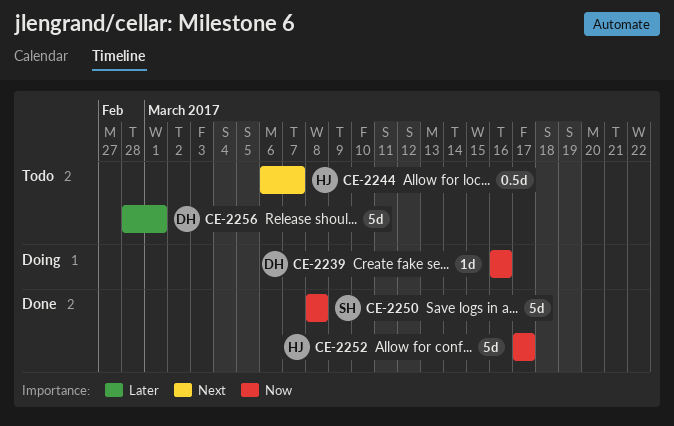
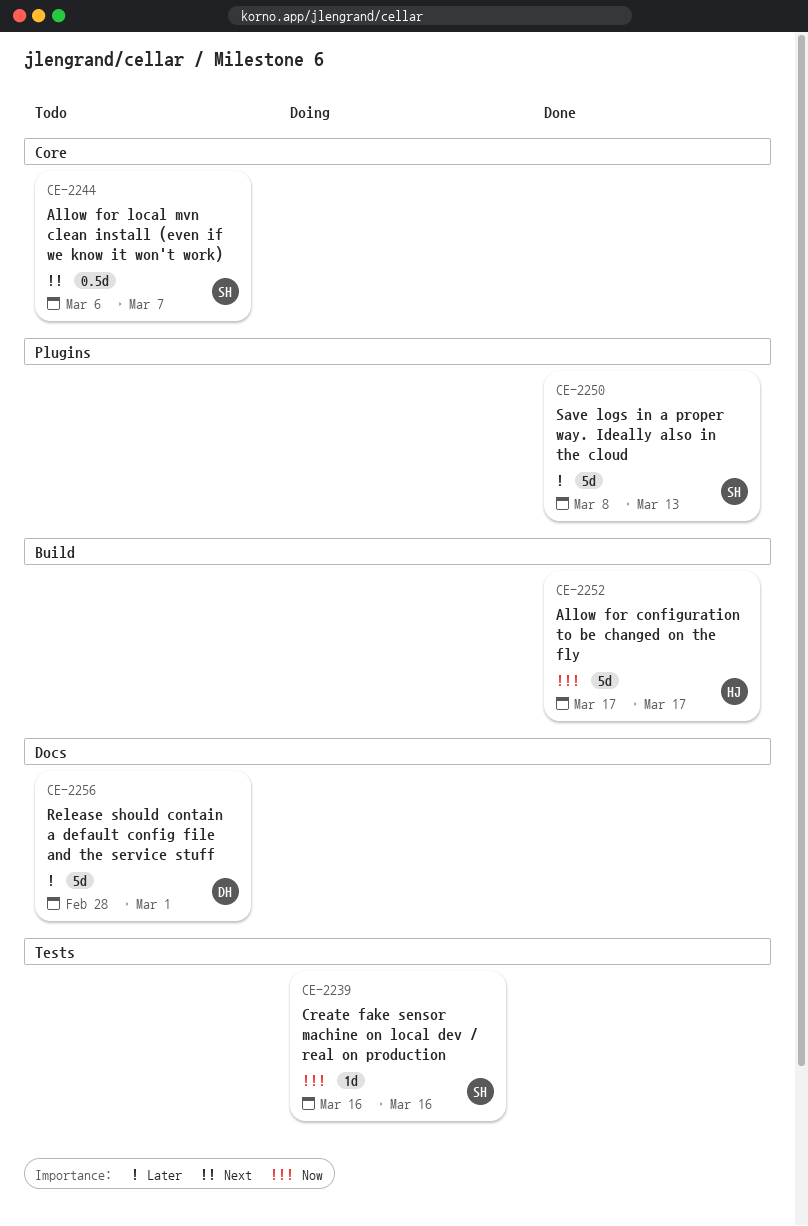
CE-2239, owner: DH -> SH
CE-2244, owner: HJ -> SH
CE-2250, priority: Now -> Later
CE-2250, due: Mar 8 -> Mar 13

